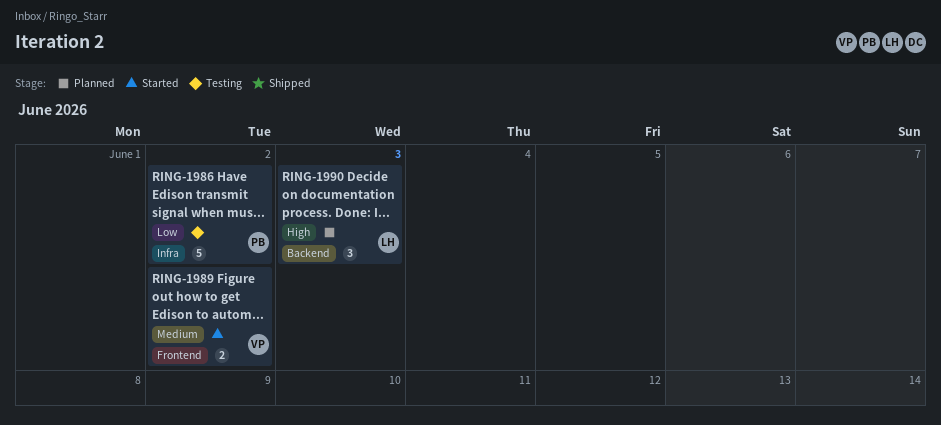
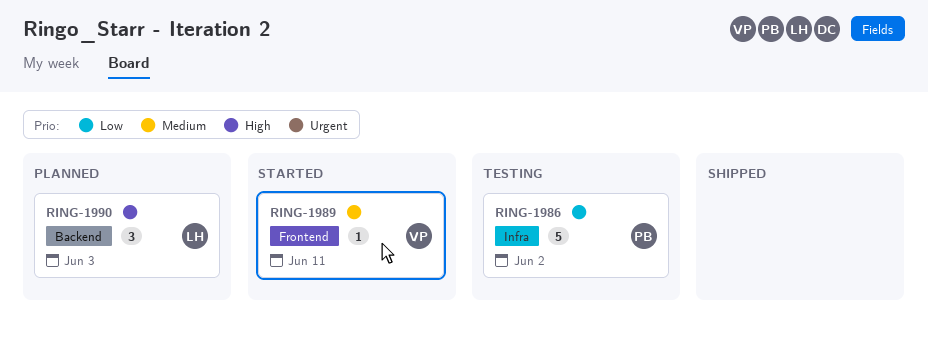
RING-1989, estimate: 2 -> 1
RING-1989, due: Jun 2 -> Jun 11

